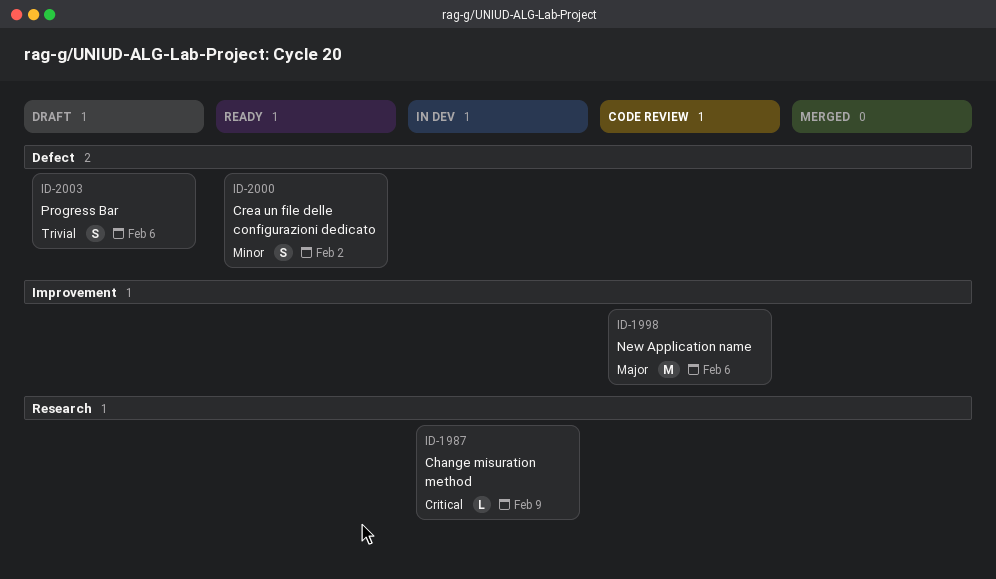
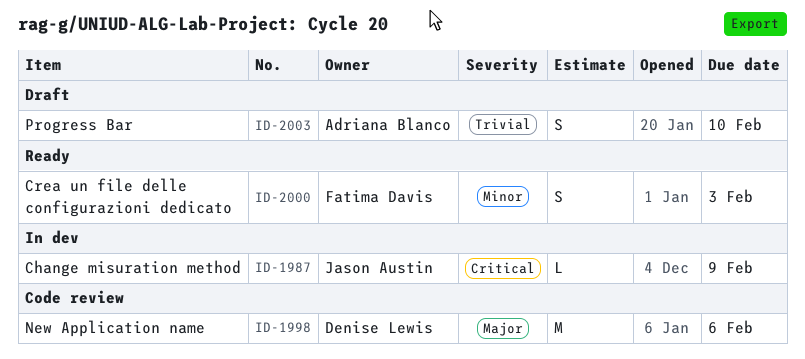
ID-2000, due: Feb 2 -> Feb 3
ID-2003, due: Feb 6 -> Feb 10

